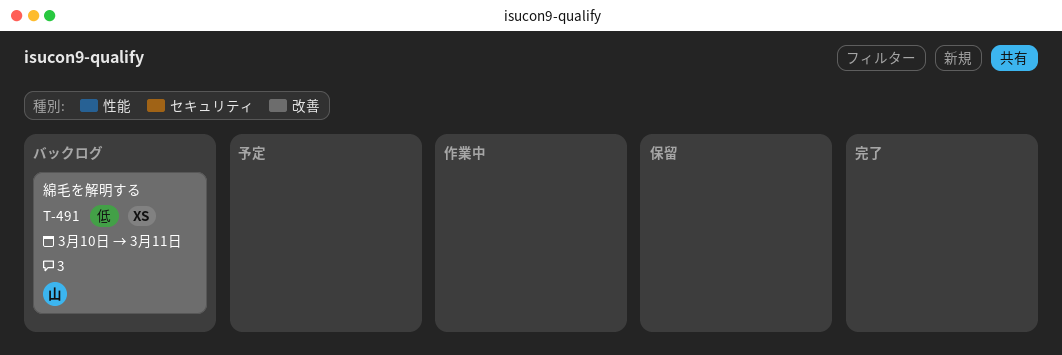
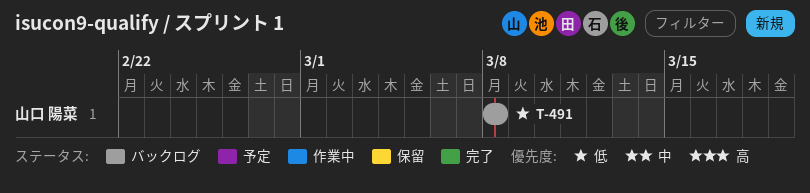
T-491, start: Mar 10 -> Mar 8
T-491, due: Mar 11 -> Mar 8

